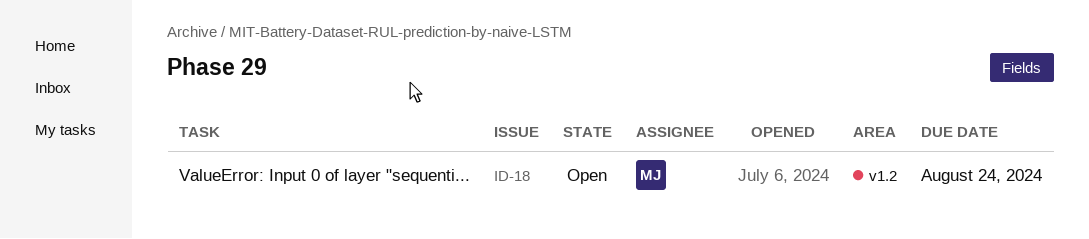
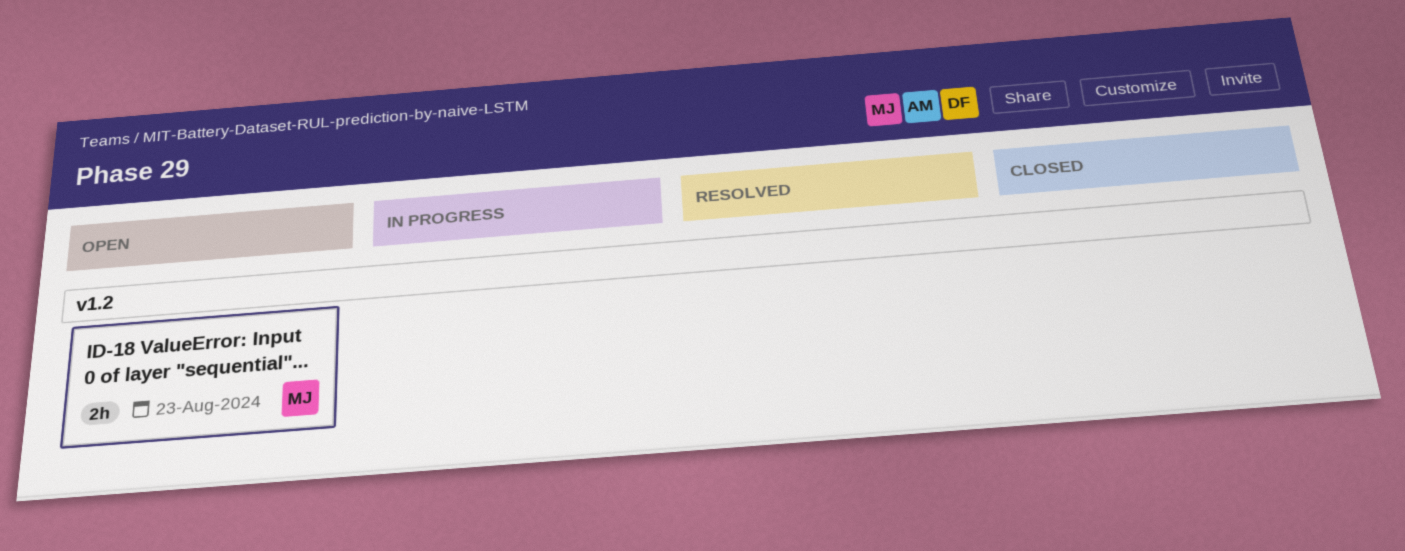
ID-18, due: Aug 24 -> Aug 23

